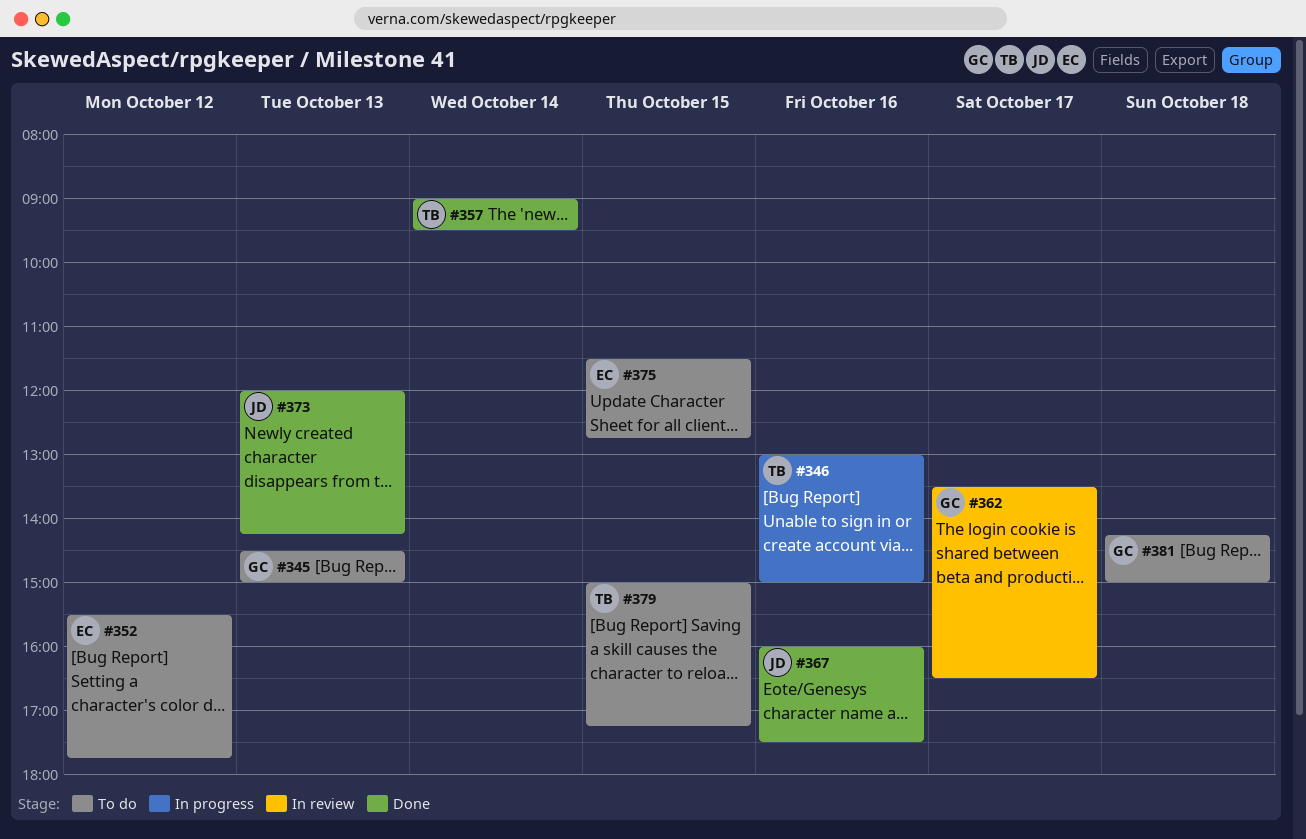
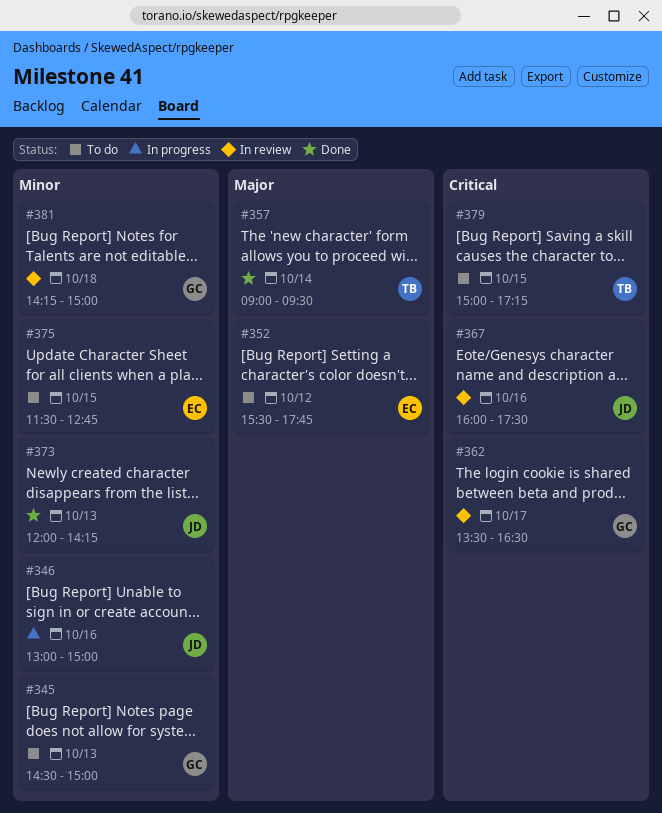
#346, owner: TB -> JD
#367, status: Done -> In review
#381, status: To do -> In review

